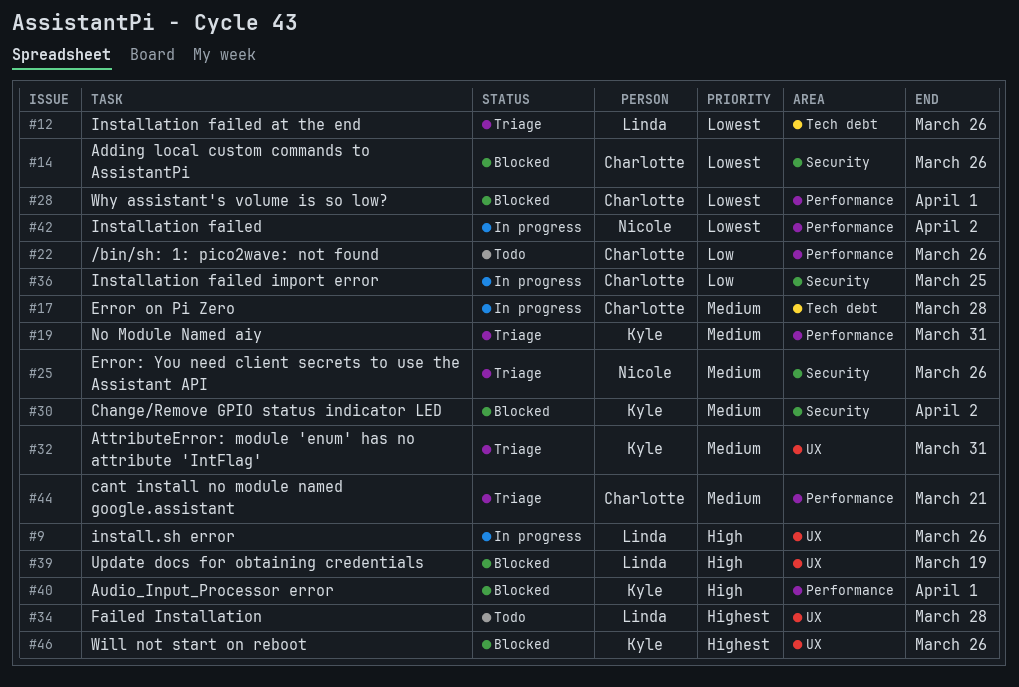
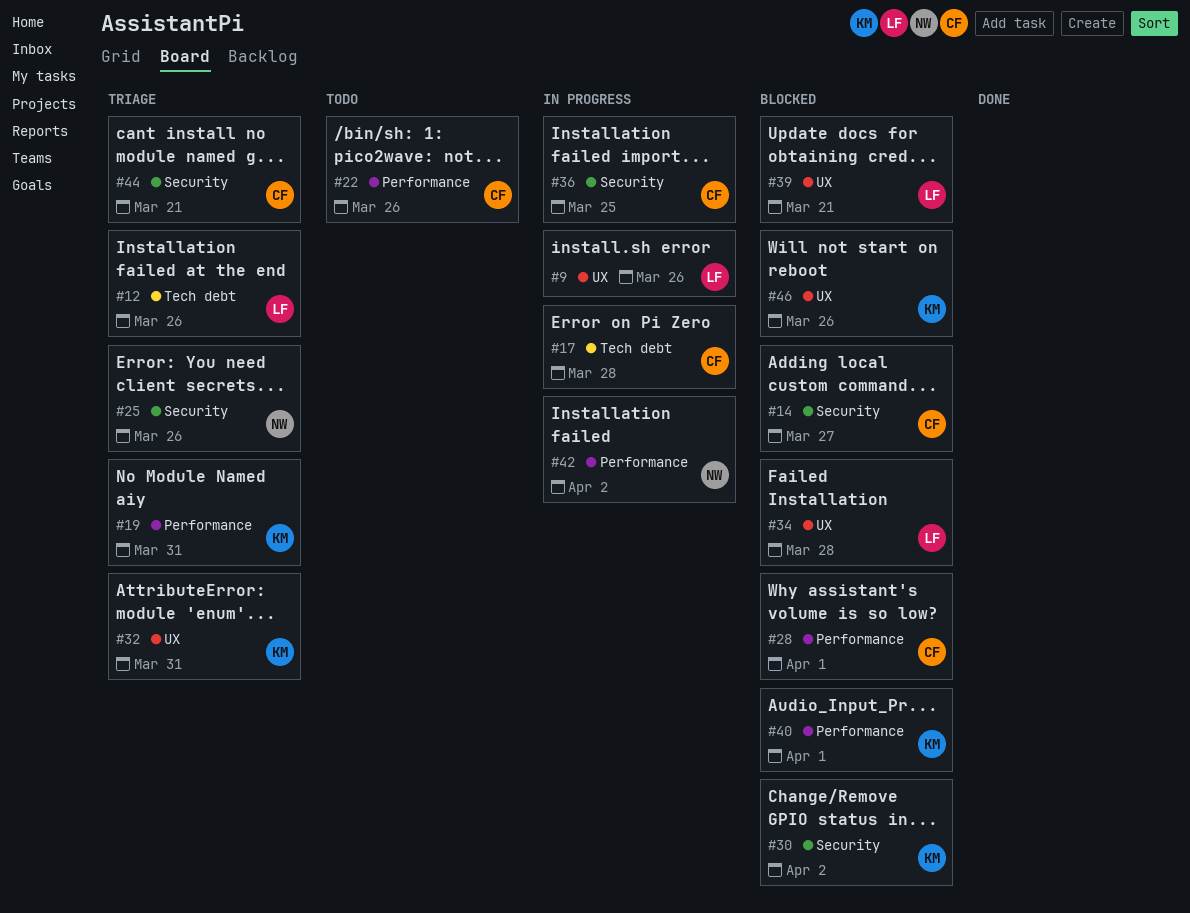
#14, due: Mar 26 -> Mar 27
#34, status: Todo -> Blocked
#39, due: Mar 19 -> Mar 21
#44, label: Performance -> Security

